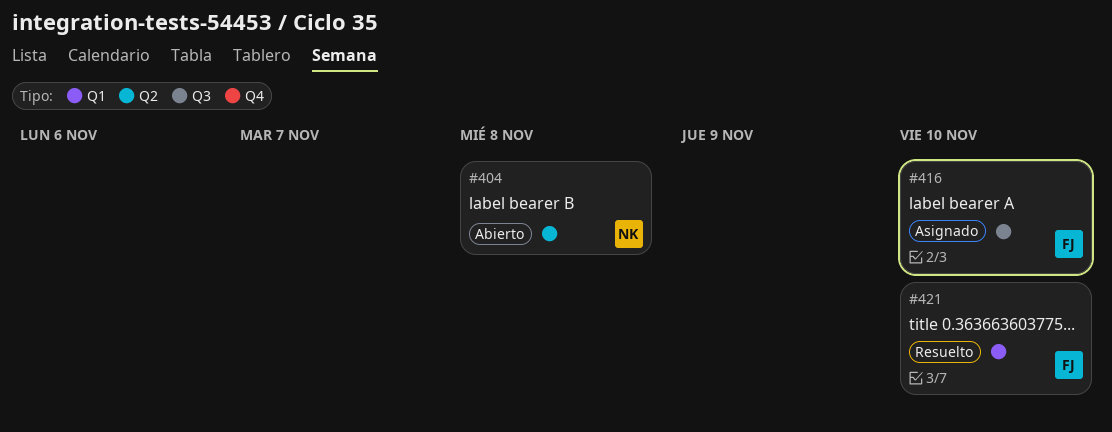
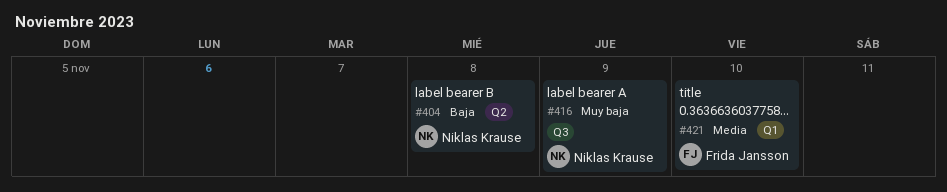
#416, owner: Frida Jansson -> Niklas Krause
#416, due: Nov 10 -> Nov 9

